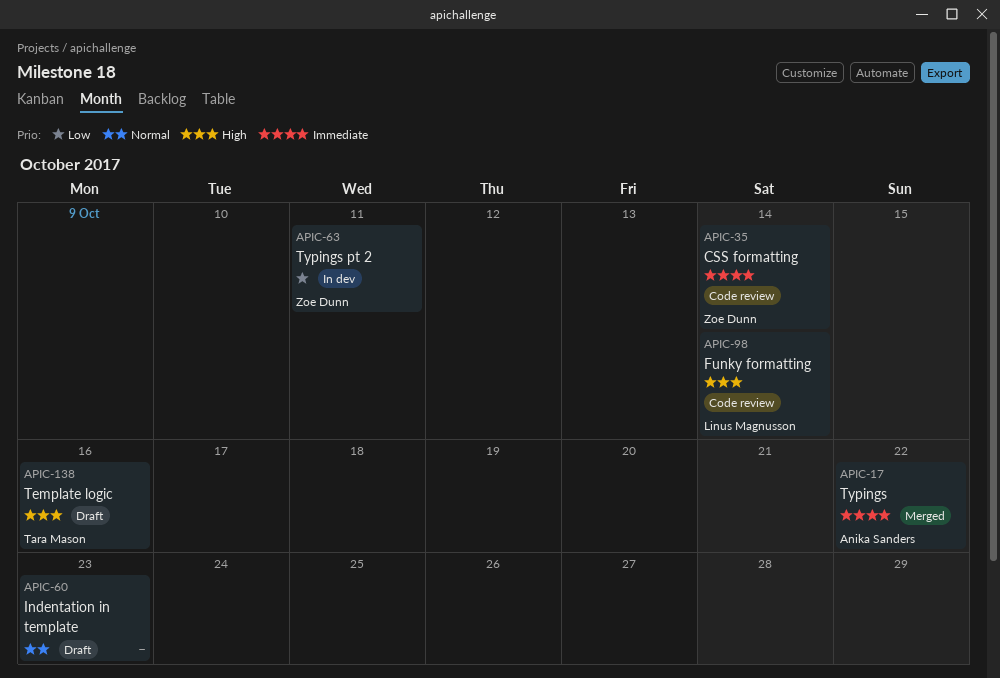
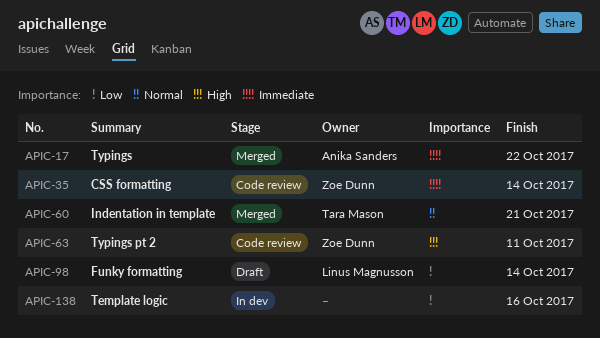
APIC-60, status: Draft -> Merged
APIC-60, owner: none -> Tara Mason
APIC-60, due: Oct 23 -> Oct 21
APIC-63, status: In dev -> Code review
APIC-63, priority: Low -> High
APIC-98, status: Code review -> Draft
APIC-98, priority: High -> Low
APIC-138, status: Draft -> In dev
APIC-138, owner: Tara Mason -> none
APIC-138, priority: High -> Low

